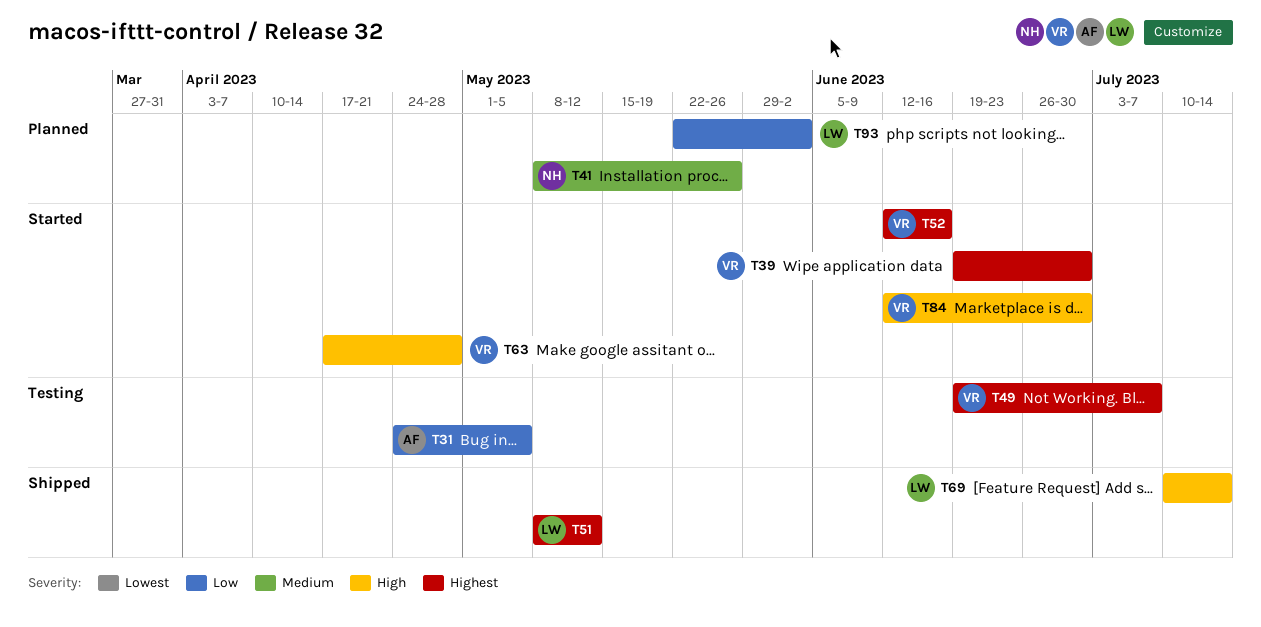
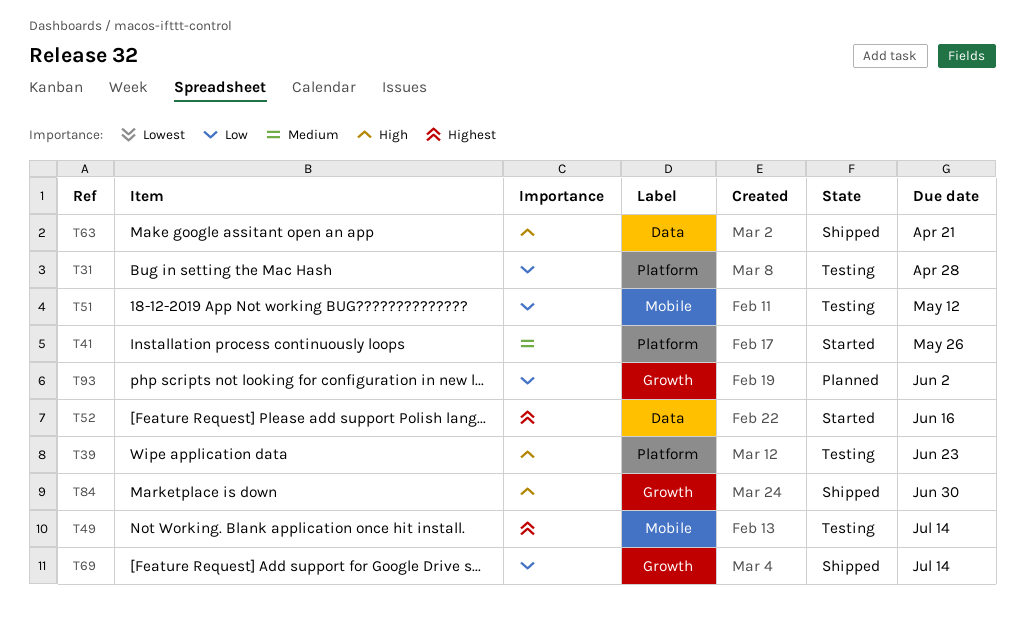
T31, due: May 5 -> Apr 28
T39, status: Started -> Testing
T39, priority: Highest -> High
T39, due: Jun 30 -> Jun 23
T41, status: Planned -> Started
T49, due: Jul 7 -> Jul 14
T51, status: Shipped -> Testing
T51, priority: Highest -> Low
T63, status: Started -> Shipped
T63, due: Apr 28 -> Apr 21
T69, priority: High -> Low
T84, status: Started -> Shipped

